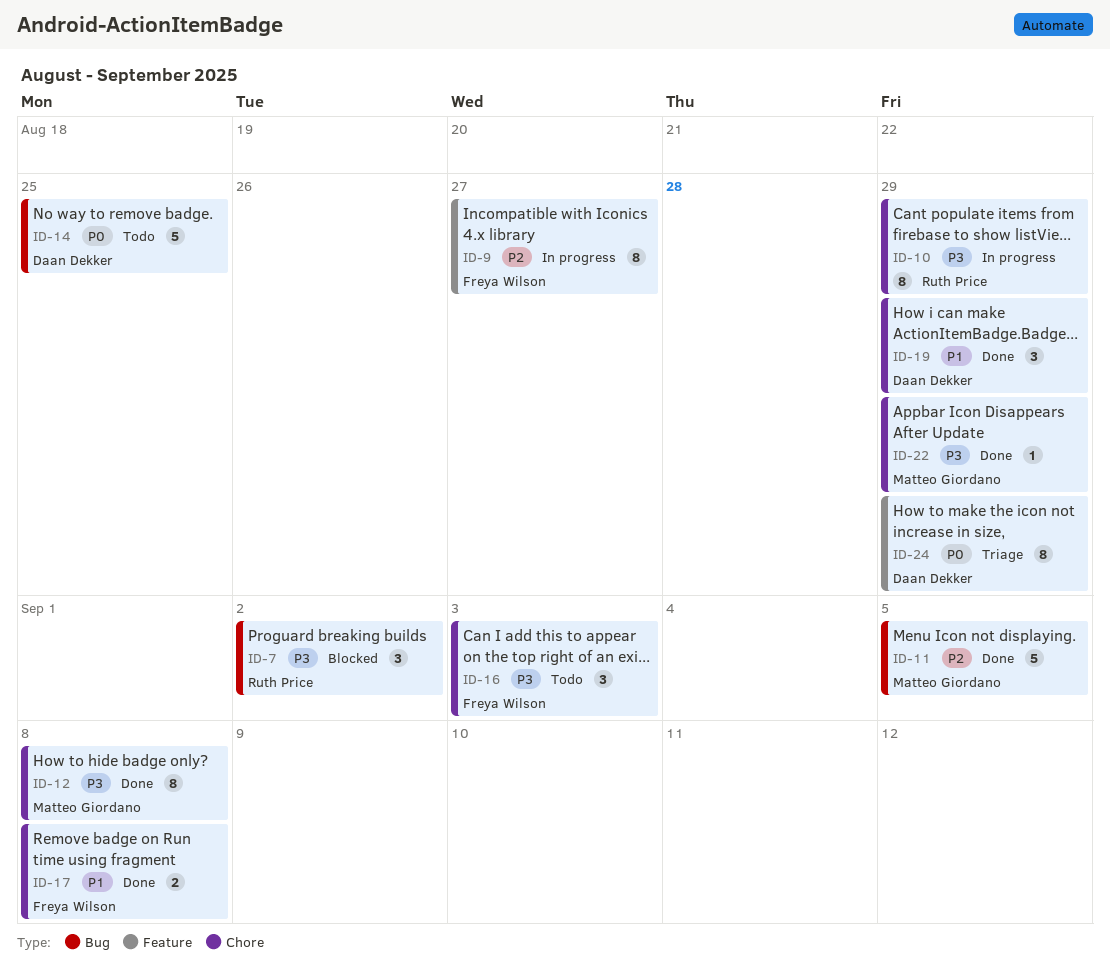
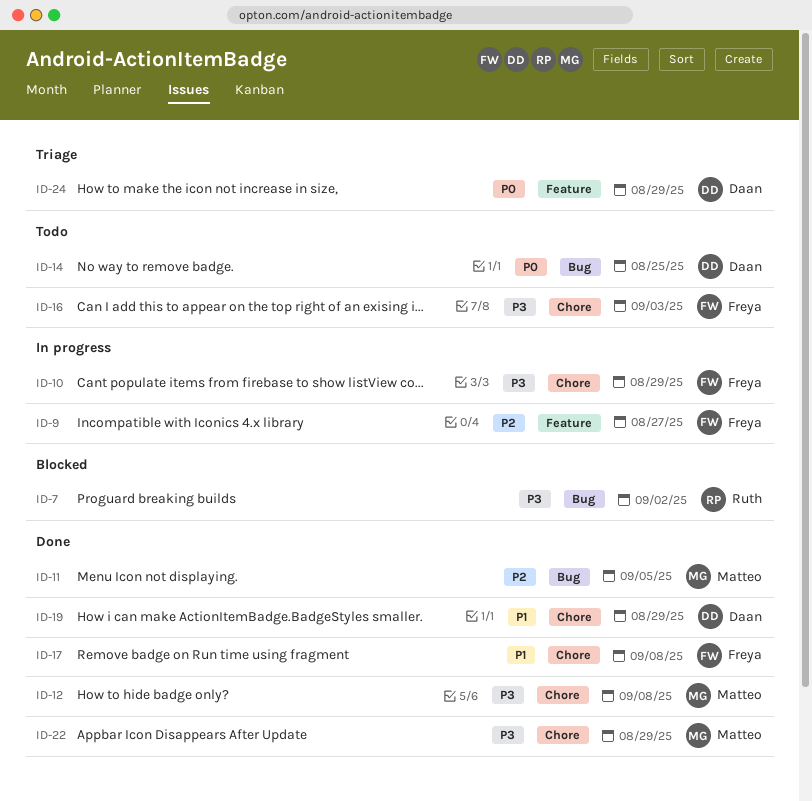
ID-10, owner: Ruth Price -> Freya Wilson

